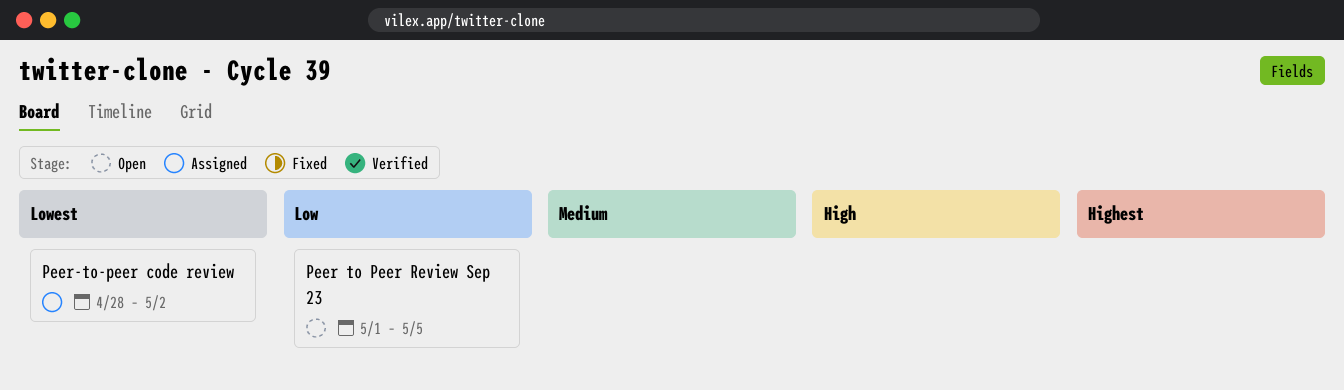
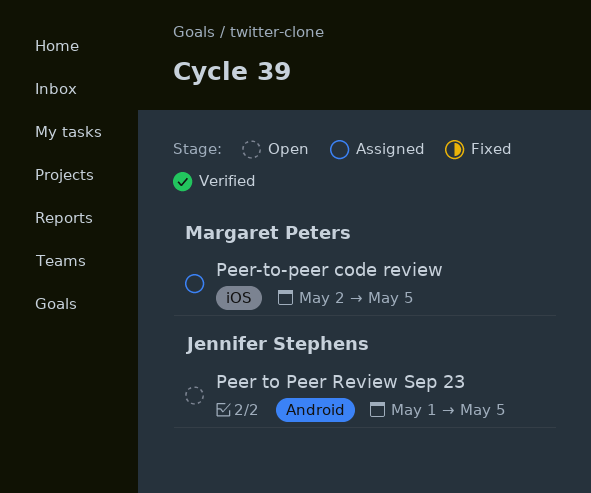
Peer-to-peer code review, start: Apr 28 -> May 2
Peer-to-peer code review, due: May 2 -> May 5

